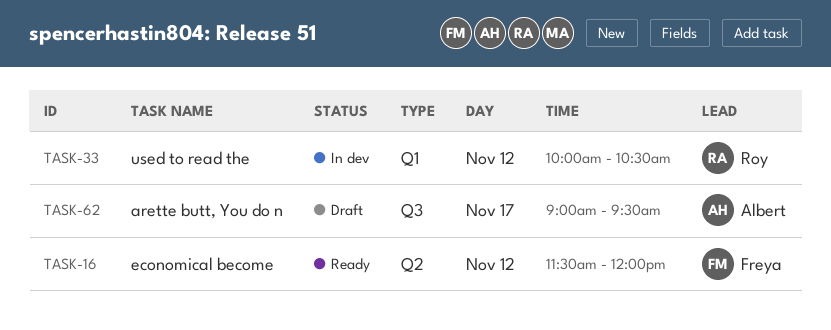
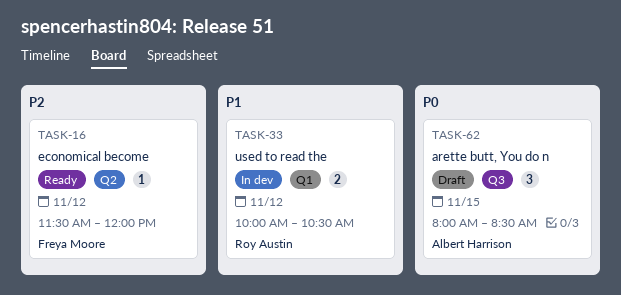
TASK-62, day: Nov 17 -> Nov 15
TASK-62, begins: 09:00 -> 08:00
TASK-62, ends: 09:30 -> 08:30

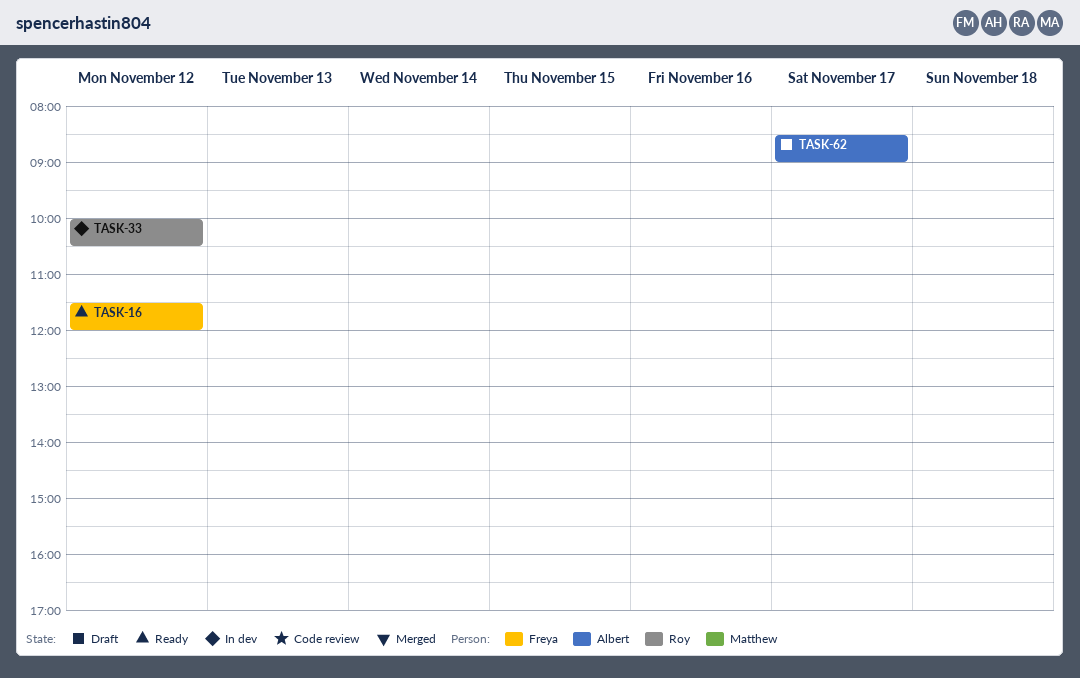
TASK-62, day: Nov 15 -> Nov 17
TASK-62, begins: 08:00 -> 08:30
TASK-62, ends: 08:30 -> 09:00

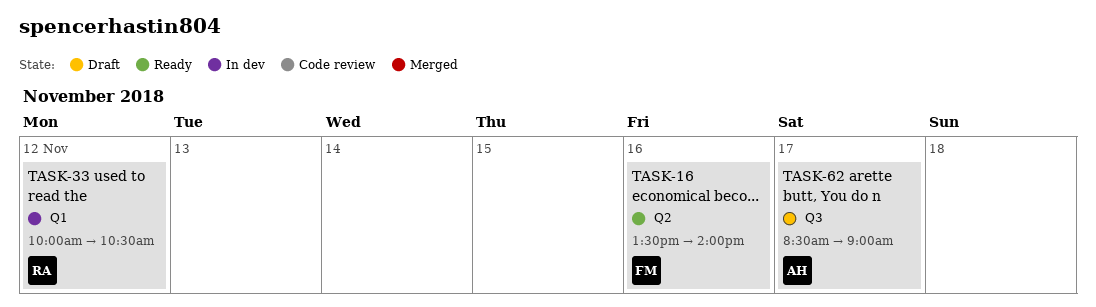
TASK-16, day: Nov 12 -> Nov 16
TASK-16, begins: 11:30 -> 13:30
TASK-16, ends: 12:00 -> 14:00

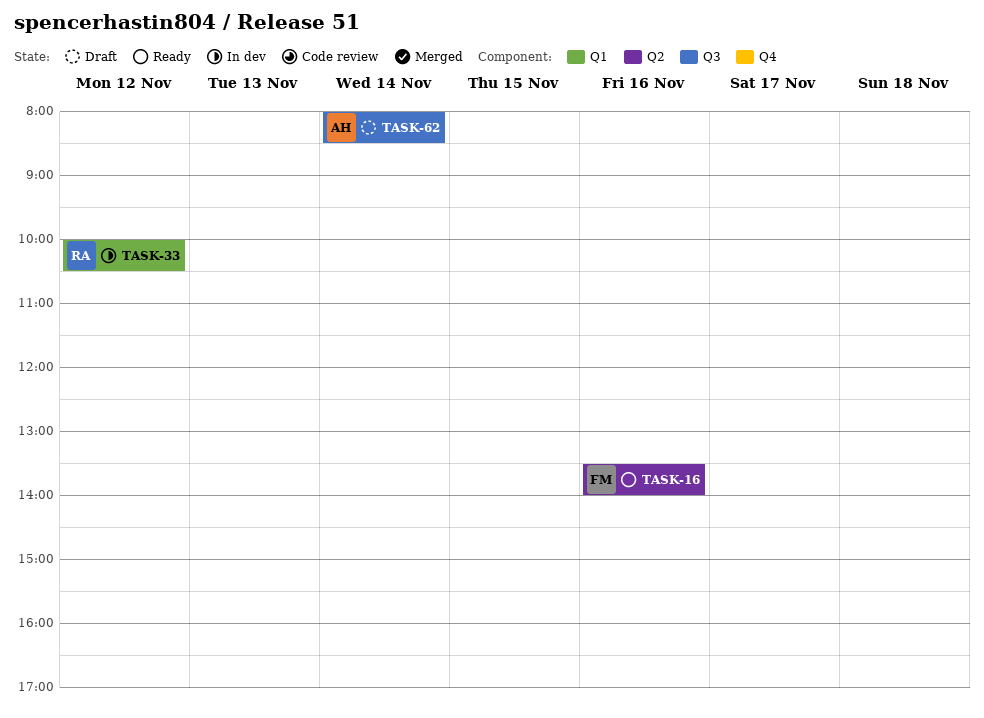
TASK-62, day: Nov 17 -> Nov 14
TASK-62, begins: 08:30 -> 08:00
TASK-62, ends: 09:00 -> 08:30

